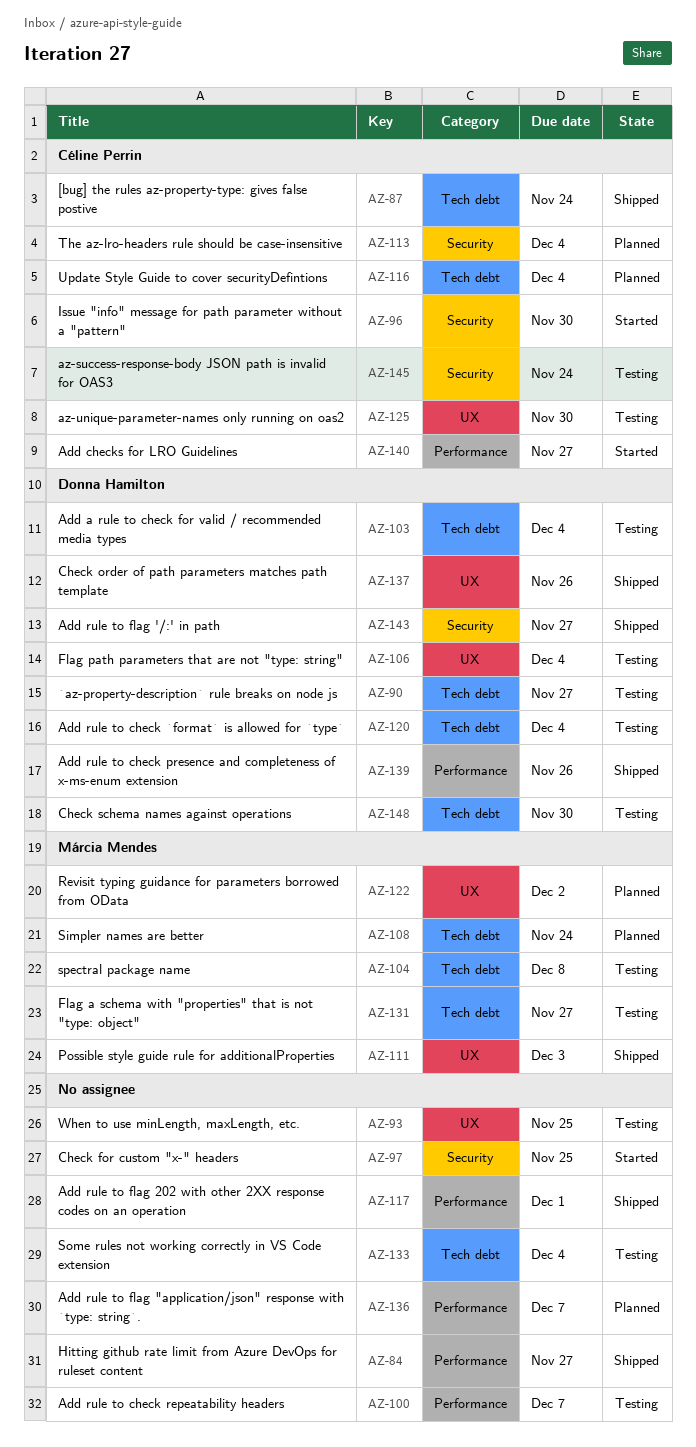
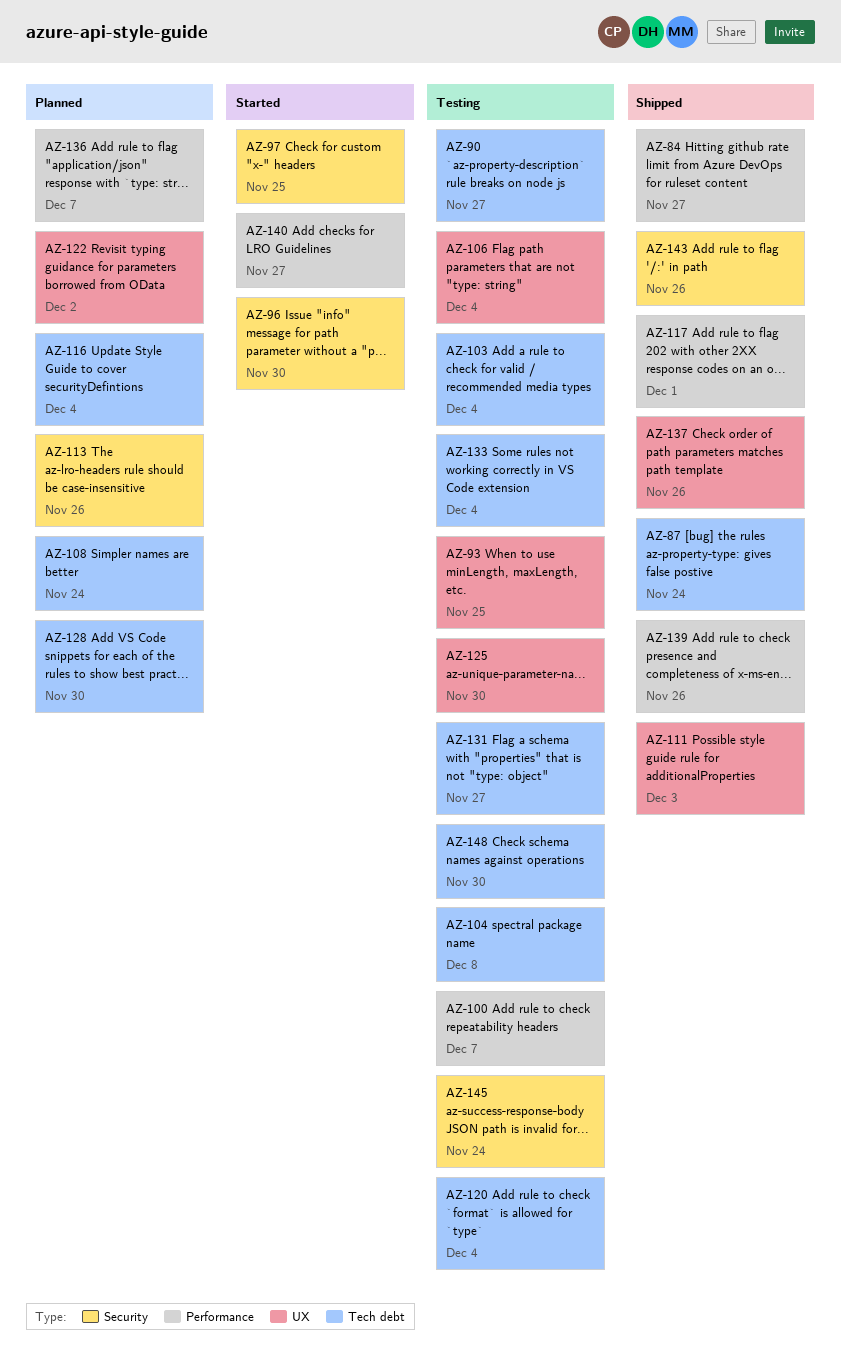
AZ-113, due: Dec 4 -> Nov 26
AZ-128: none -> present
AZ-143, due: Nov 27 -> Nov 26

